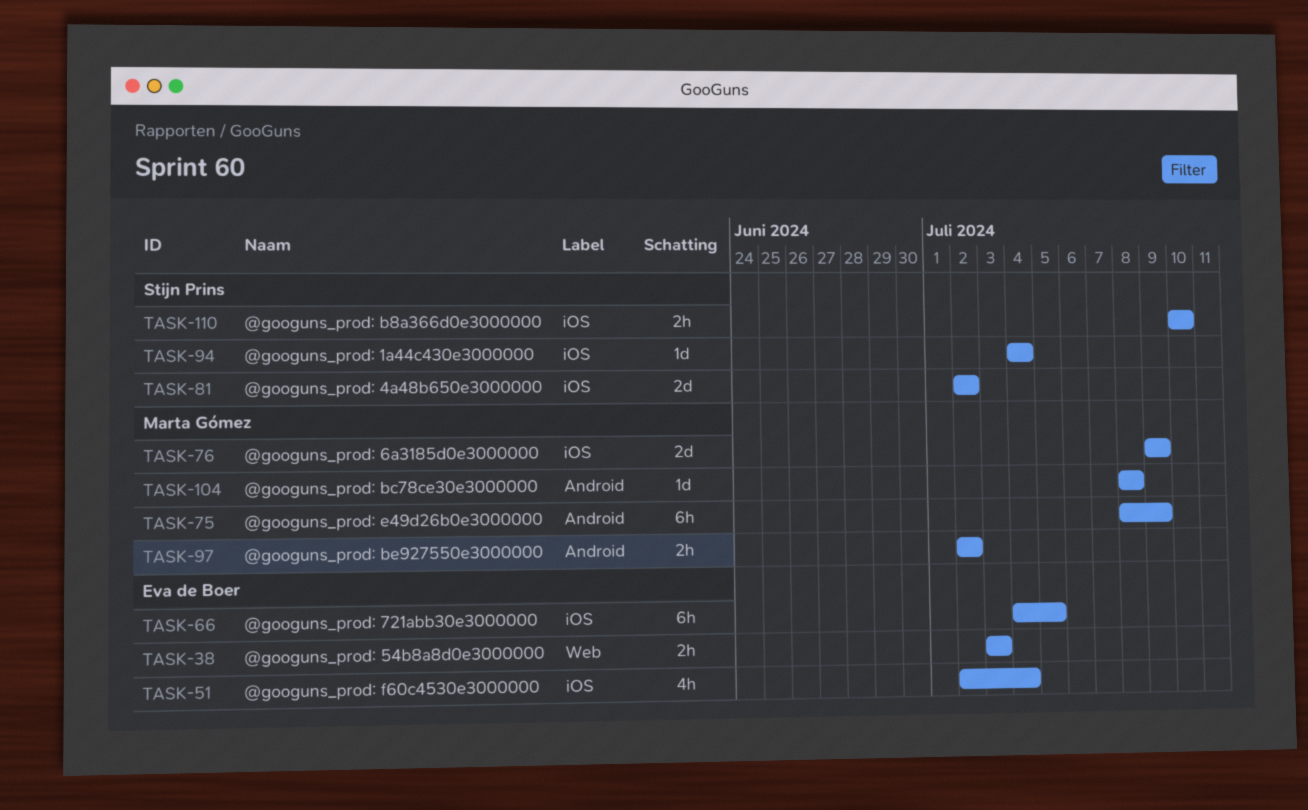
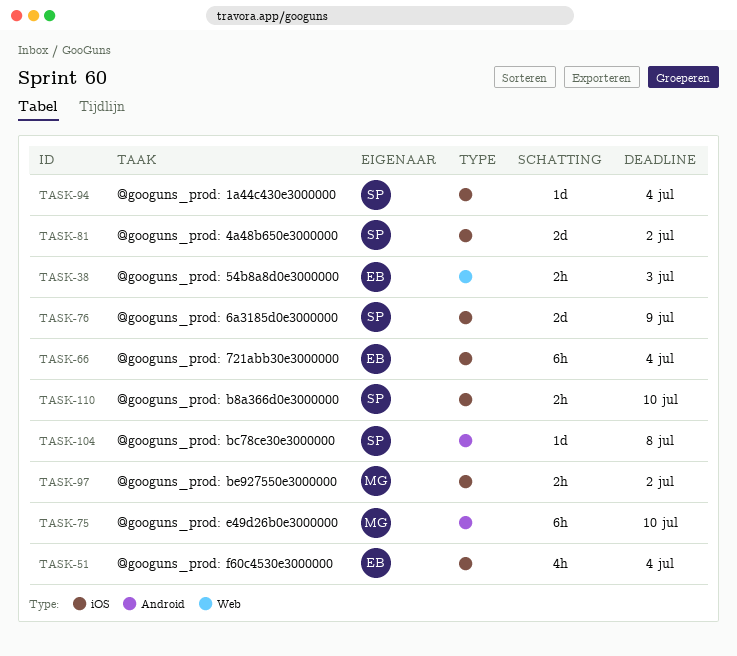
TASK-66, due: Jul 5 -> Jul 4
TASK-75, due: Jul 9 -> Jul 10
TASK-76, owner: Marta Gómez -> Stijn Prins
TASK-97, label: Android -> iOS
TASK-104, owner: Marta Gómez -> Stijn Prins

